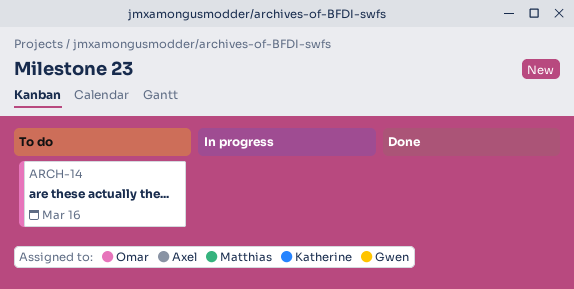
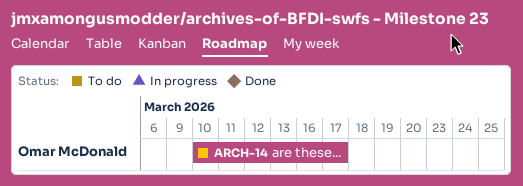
ARCH-14, due: Mar 16 -> Mar 17

